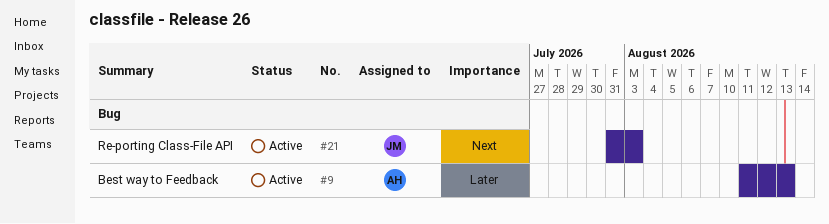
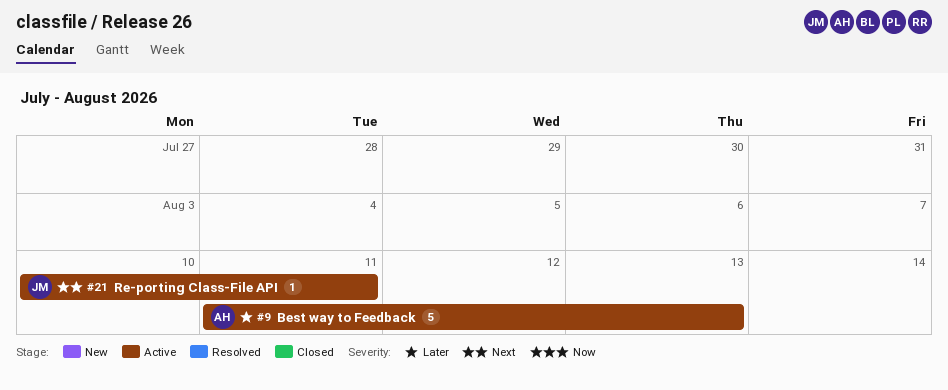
#21, start: Jul 31 -> Aug 10
#21, due: Aug 3 -> Aug 11

